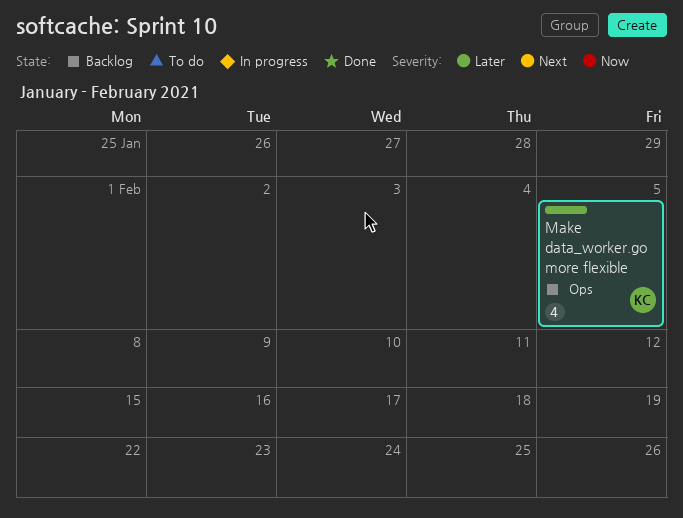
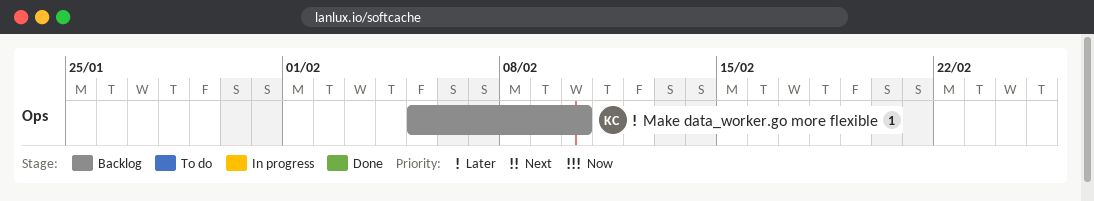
Make data_worker.go more flexible, estimate: 4 -> 1
Make data_worker.go more flexible, due: Feb 5 -> Feb 10

